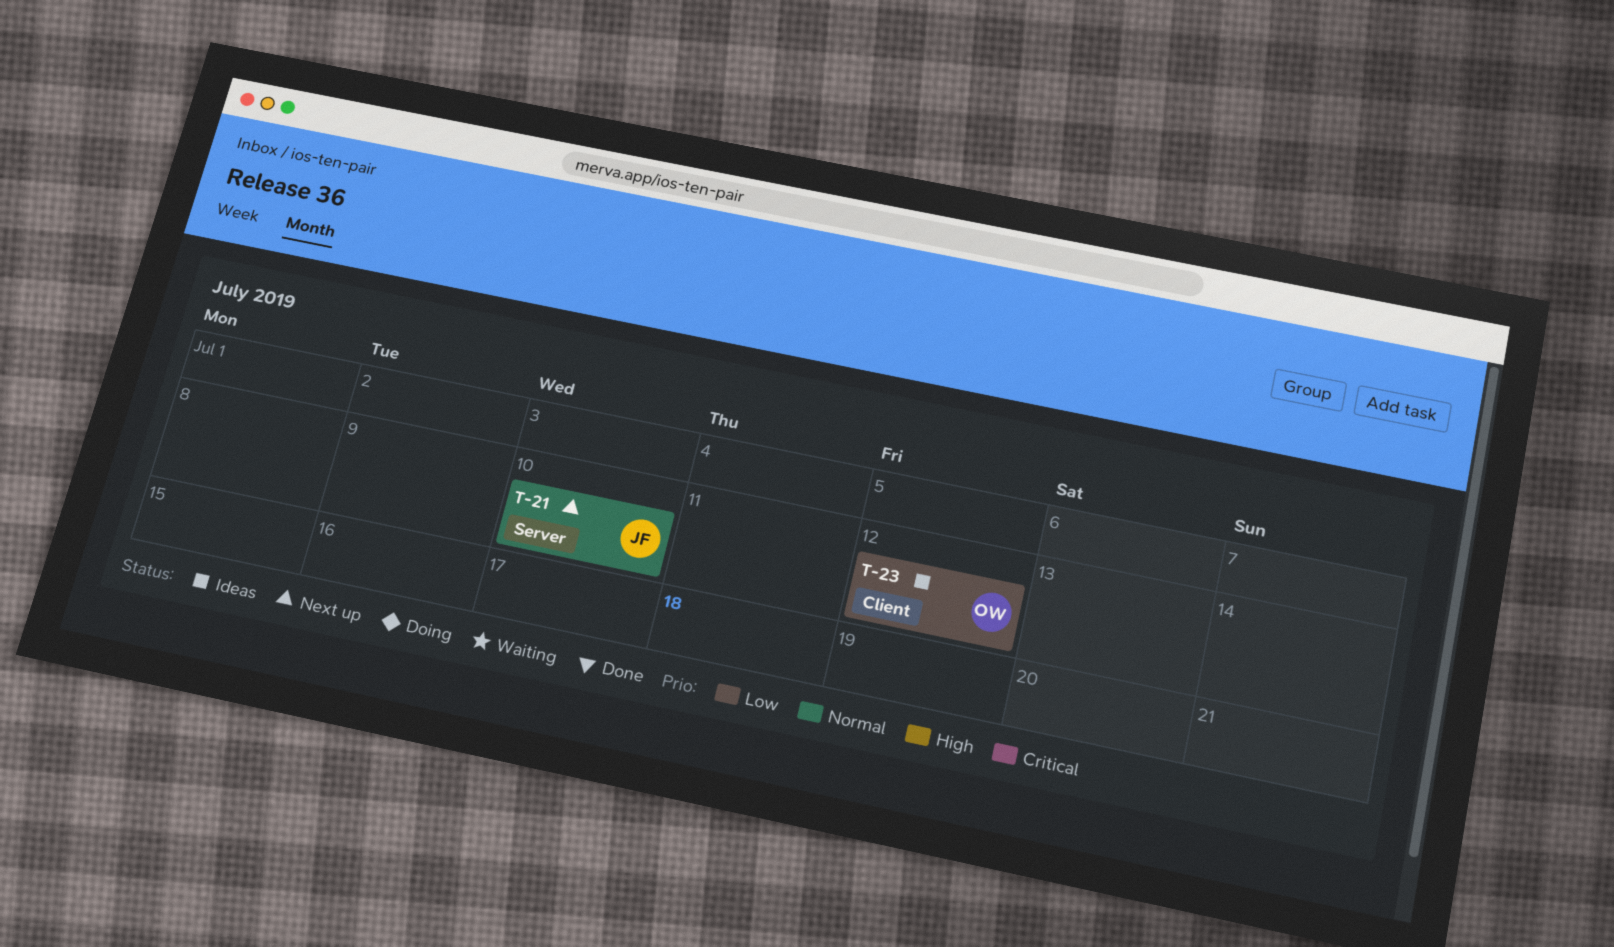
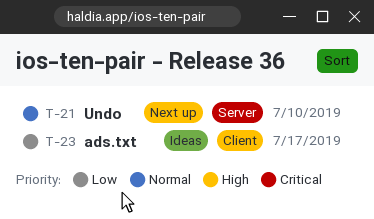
T-23, due: Jul 12 -> Jul 17

